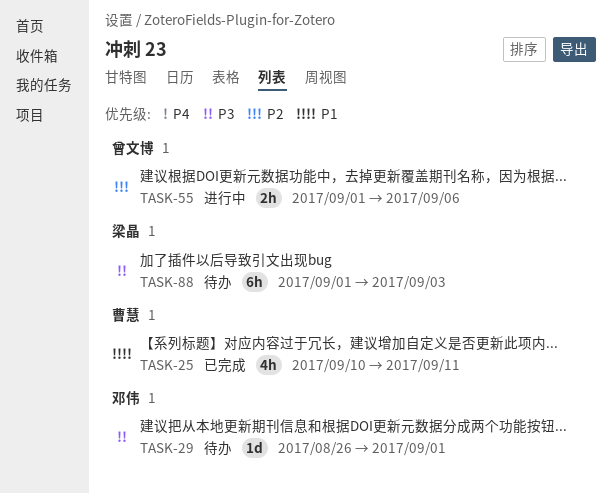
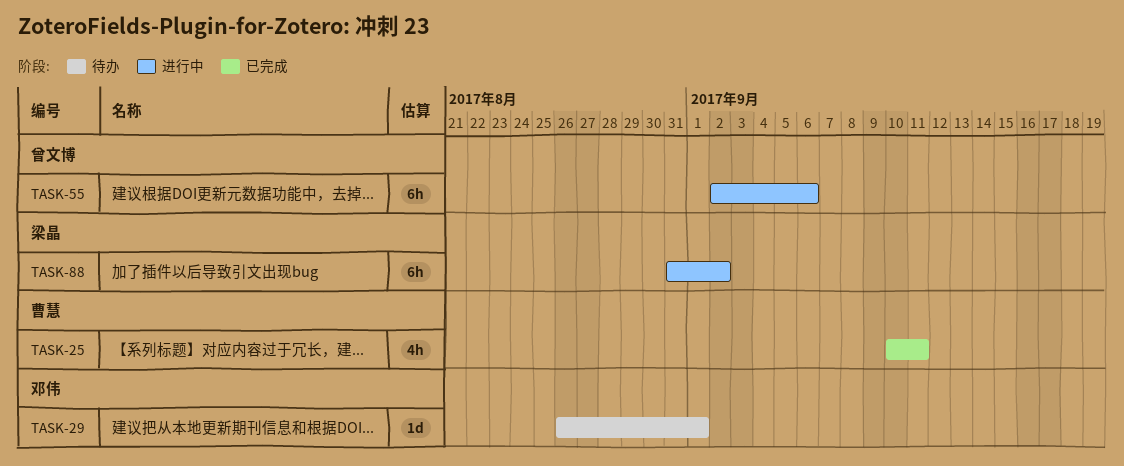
TASK-55, estimate: 2h -> 6h
TASK-55, start: Sep 1 -> Sep 2
TASK-88, status: 待办 -> 进行中
TASK-88, start: Sep 1 -> Aug 31
TASK-88, due: Sep 3 -> Sep 2

